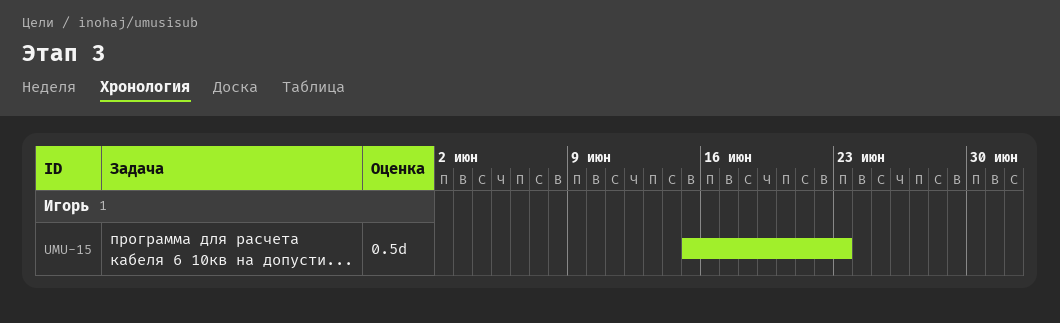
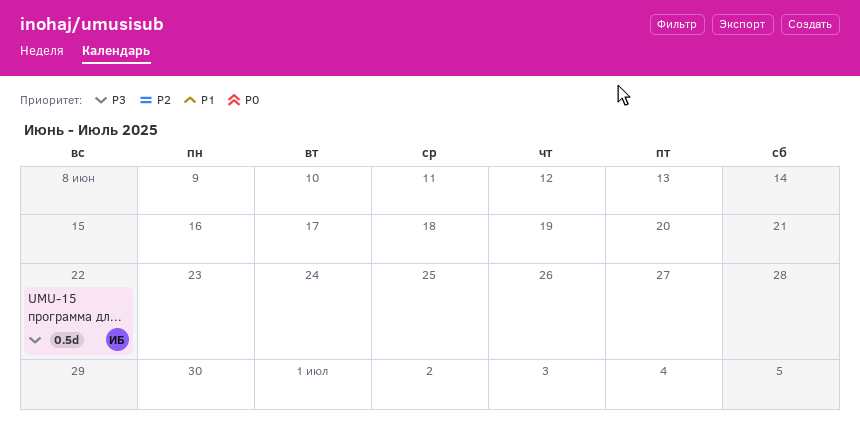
UMU-15, due: Jun 23 -> Jun 22

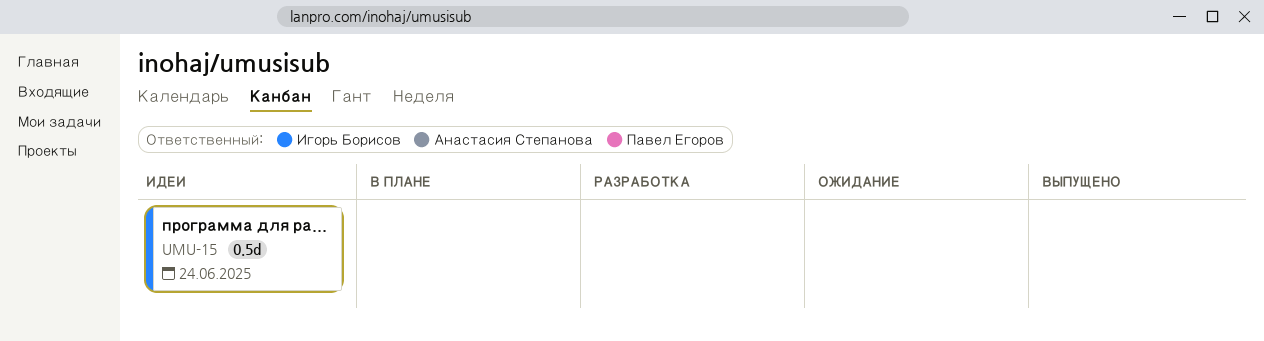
UMU-15, due: Jun 22 -> Jun 24

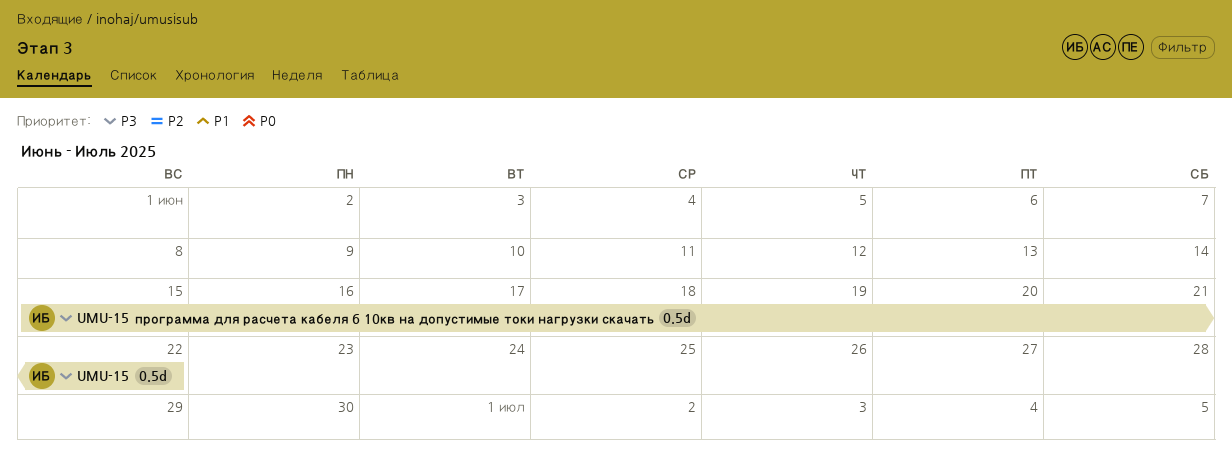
UMU-15, due: Jun 24 -> Jun 22

